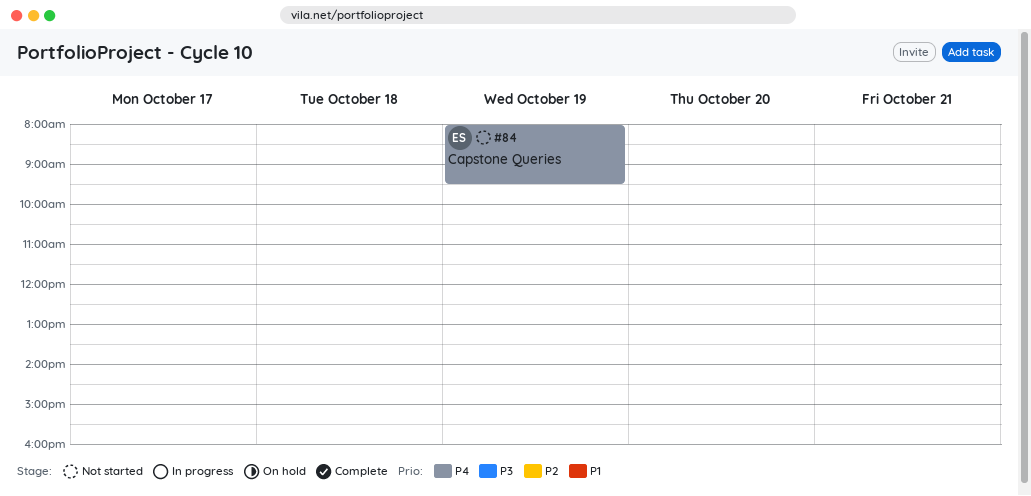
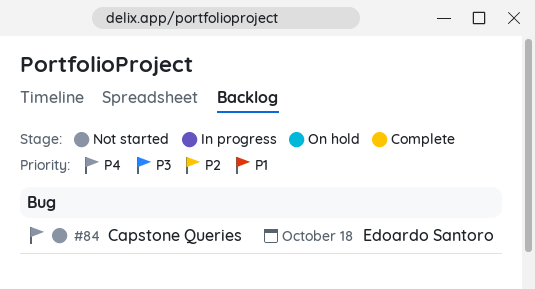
#84, day: Oct 19 -> Oct 18

